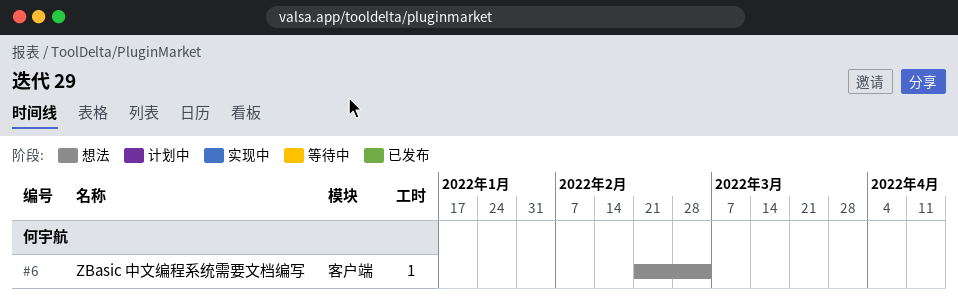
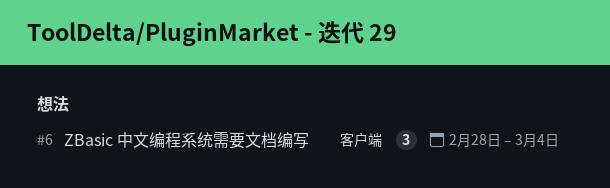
#6, estimate: 1 -> 3
#6, start: Feb 21 -> Feb 28

